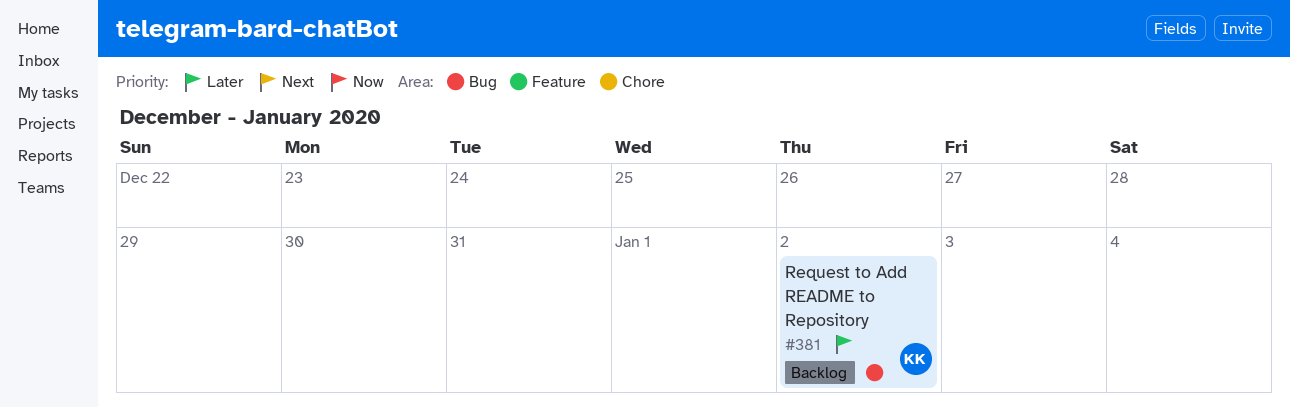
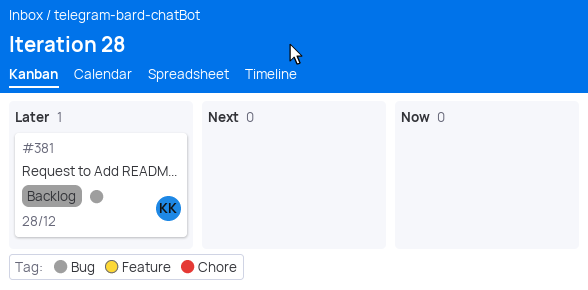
#381, due: Jan 2 -> Dec 28

